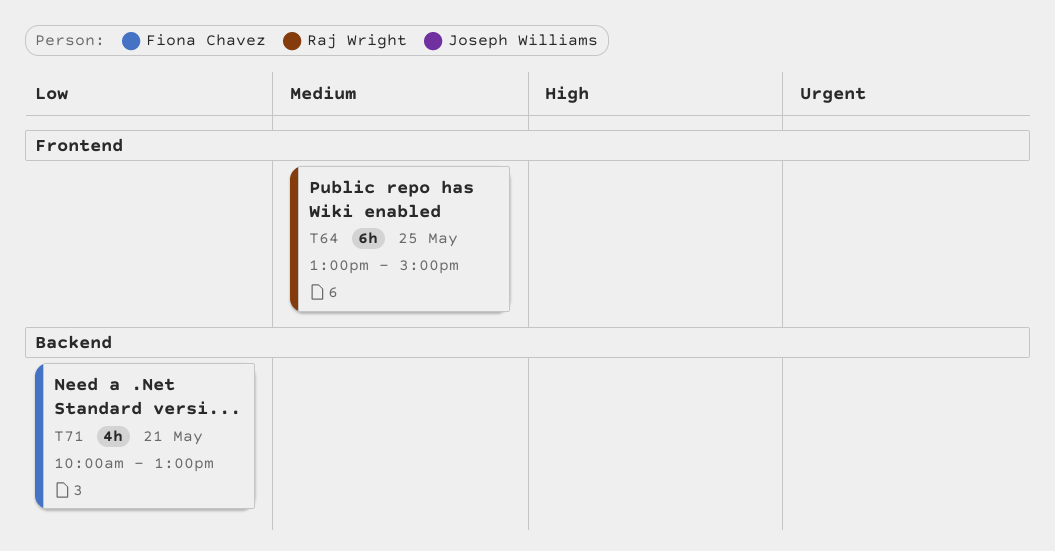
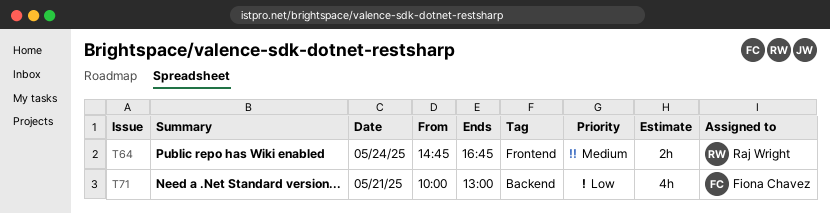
T64, estimate: 6h -> 2h
T64, day: May 25 -> May 24
T64, begins: 13:00 -> 14:45
T64, ends: 15:00 -> 16:45

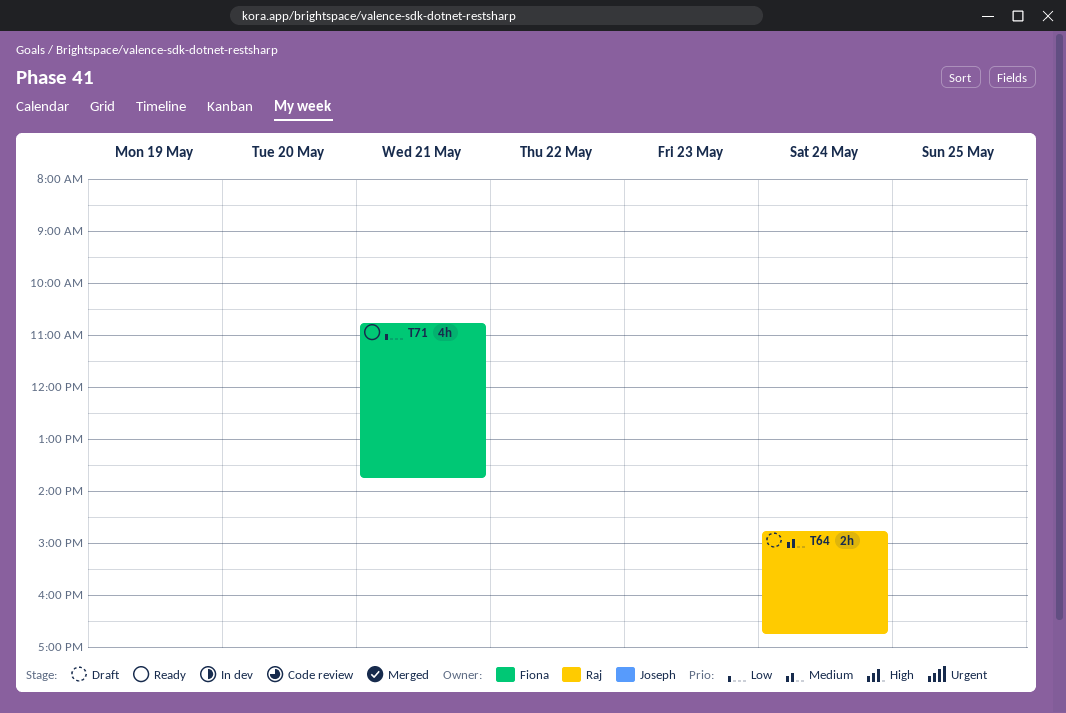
T71, begins: 10:00 -> 10:45
T71, ends: 13:00 -> 13:45

